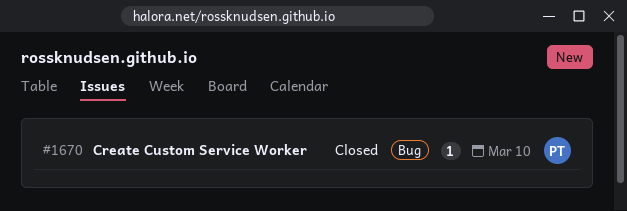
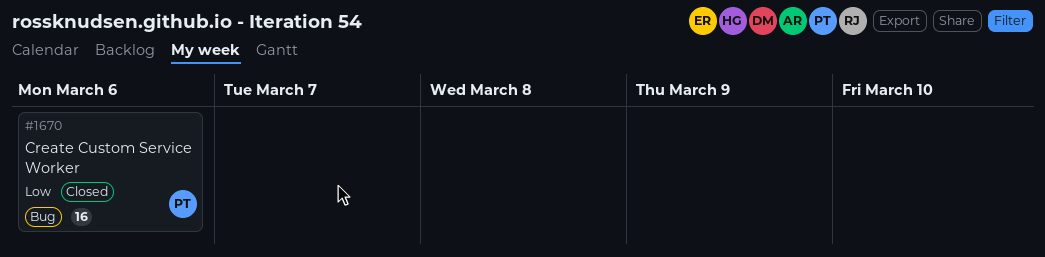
#1670, estimate: 1 -> 16
#1670, due: Mar 10 -> Mar 6

